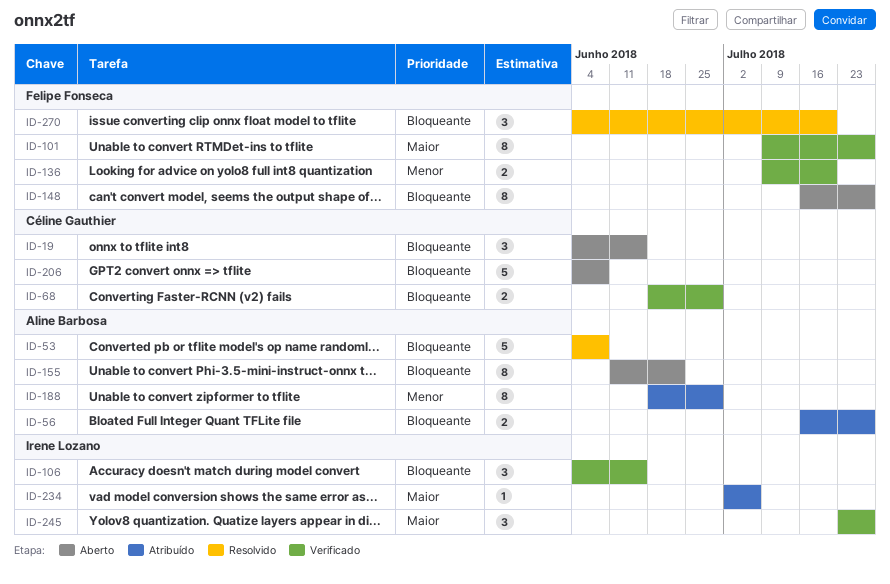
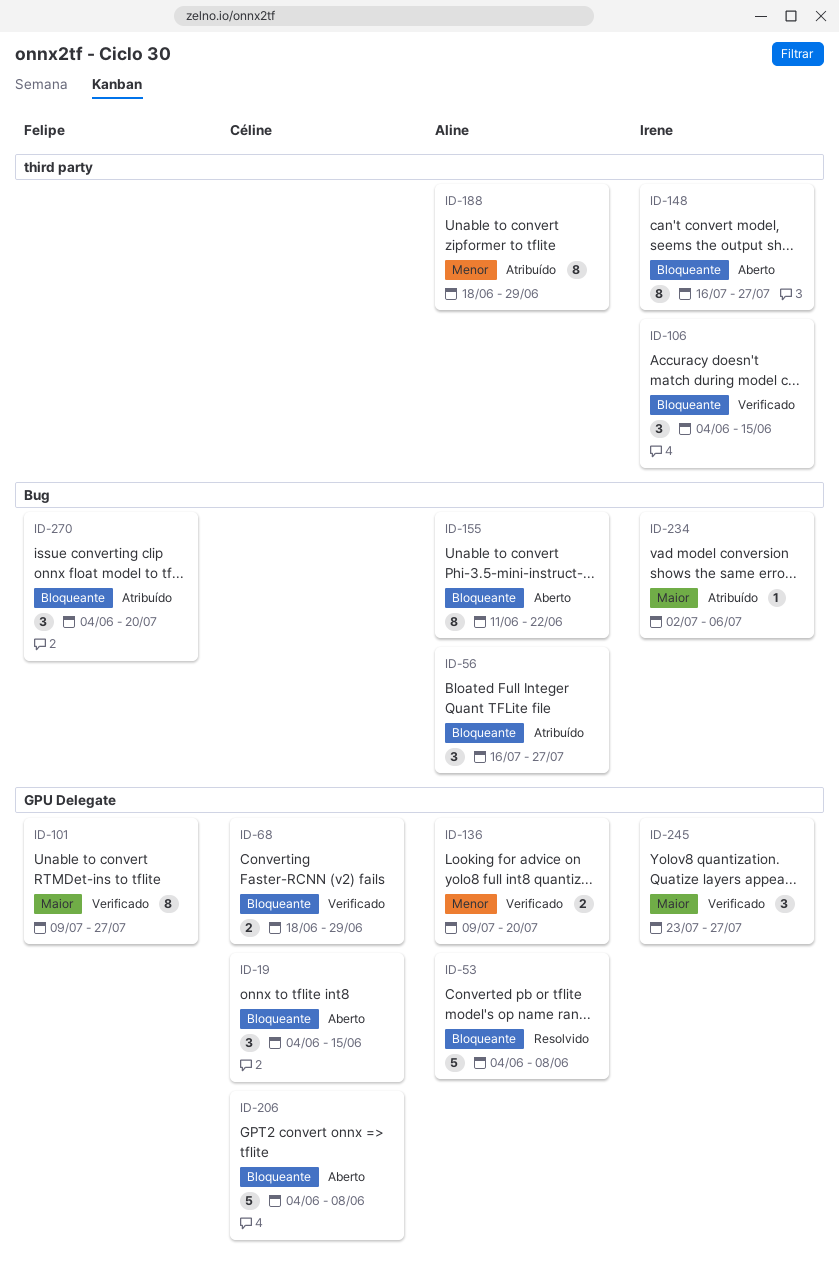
ID-56, estimate: 2 -> 3
ID-136, owner: Felipe Fonseca -> Aline Barbosa
ID-148, owner: Felipe Fonseca -> Irene Lozano
ID-270, status: Resolvido -> Atribuído

